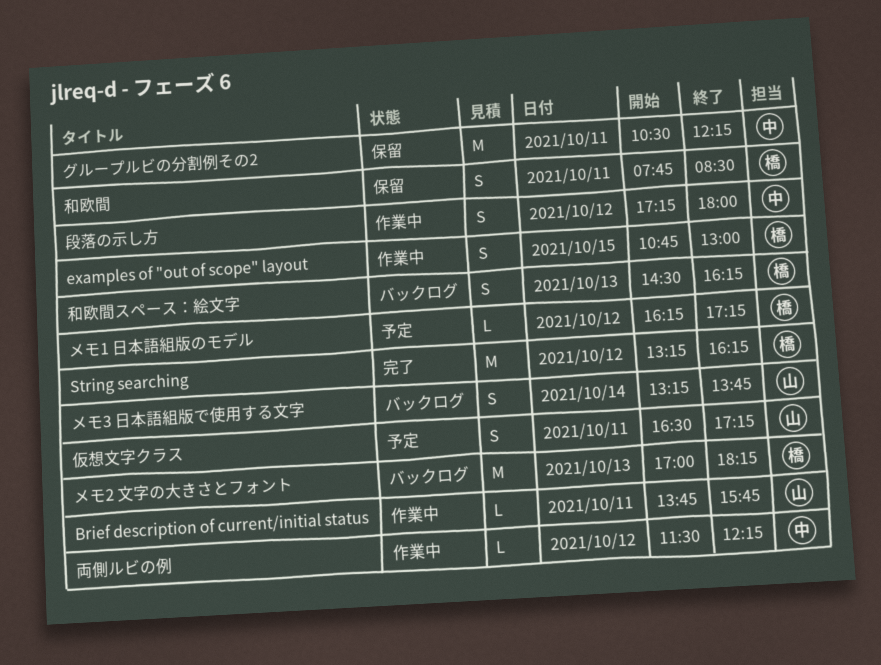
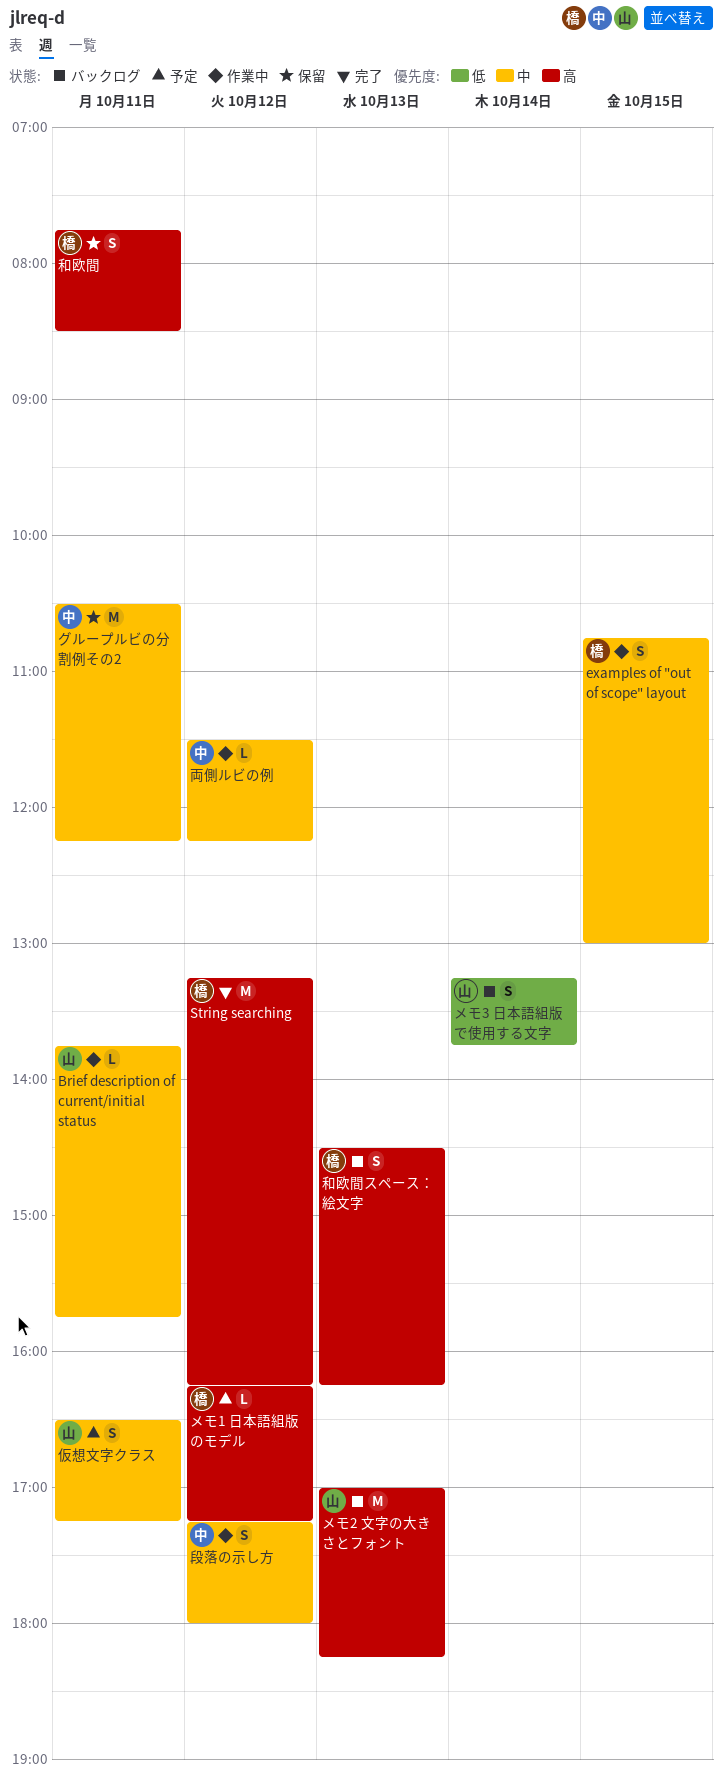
メモ2 文字の大きさとフォント, owner: 橋 -> 山

